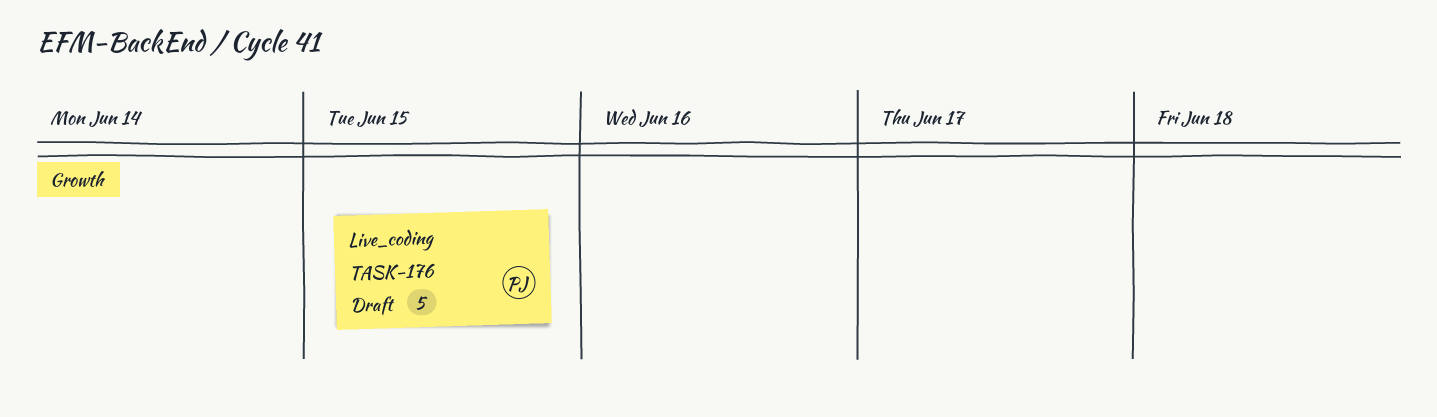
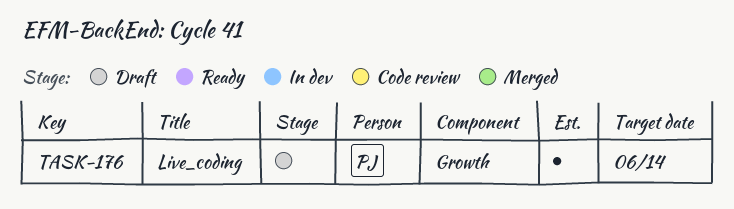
TASK-176, estimate: 5 -> 1
TASK-176, due: Jun 15 -> Jun 14

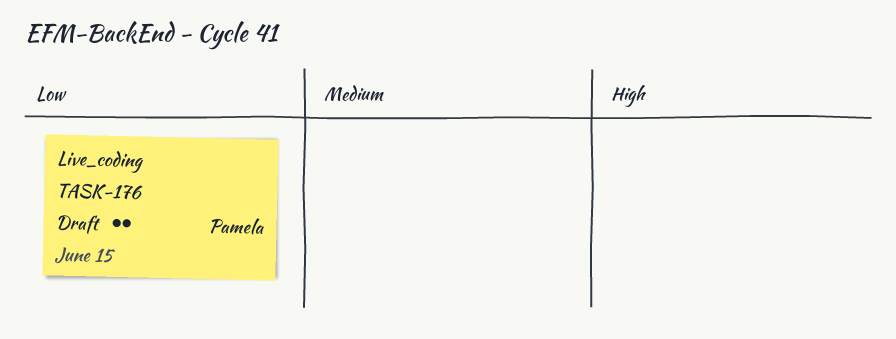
TASK-176, estimate: 1 -> 2
TASK-176, due: Jun 14 -> Jun 15

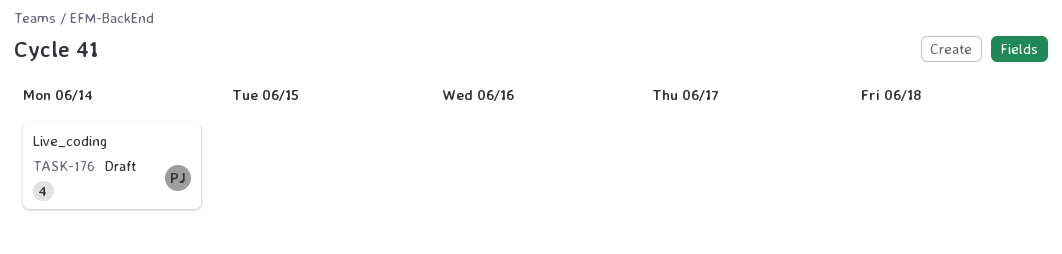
TASK-176, estimate: 2 -> 4
TASK-176, due: Jun 15 -> Jun 14

